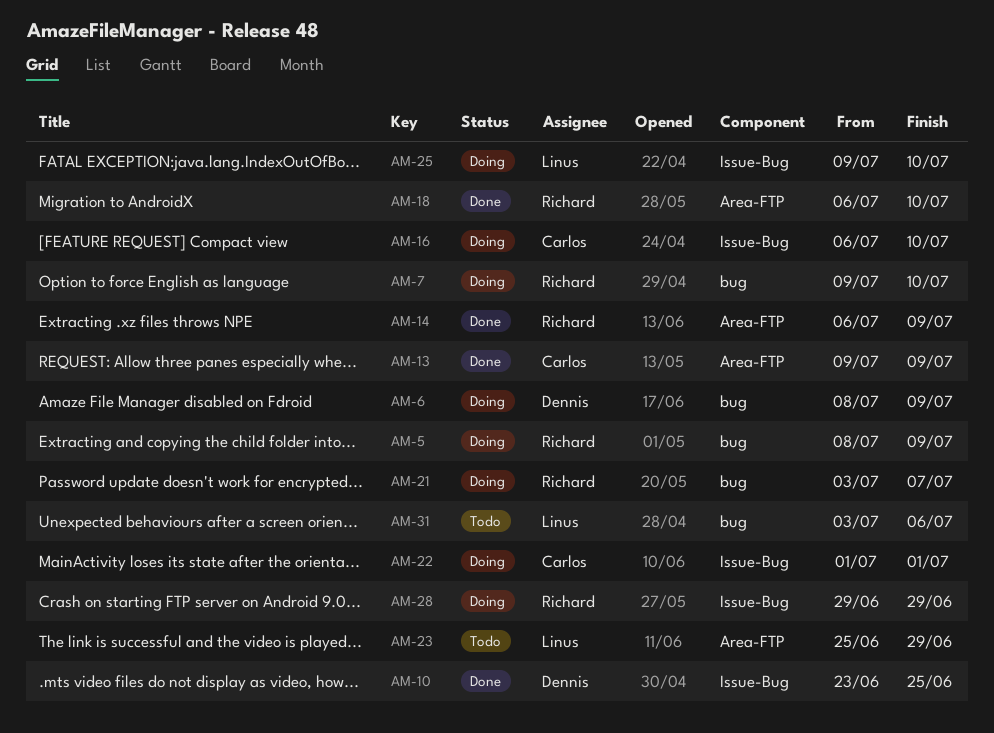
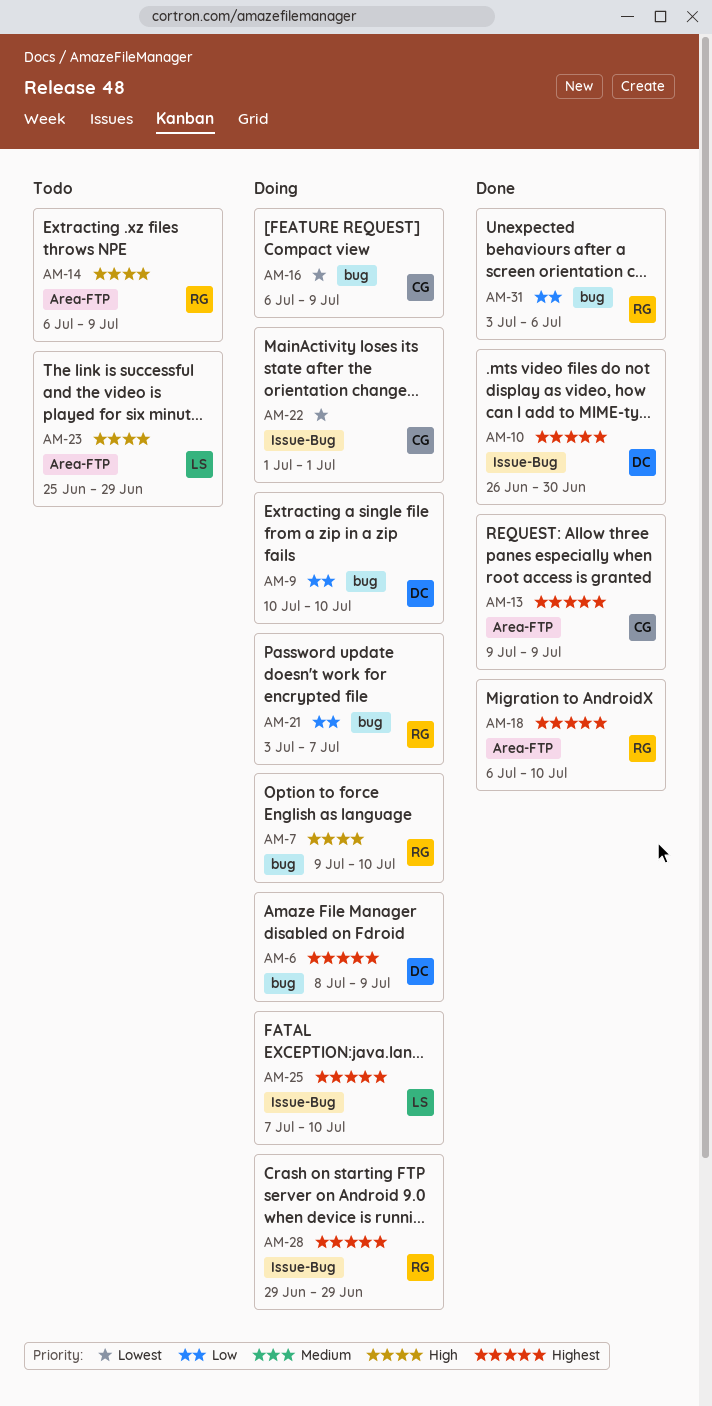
AM-5: present -> none
AM-9: none -> present
AM-10, start: Jun 23 -> Jun 26
AM-10, due: Jun 25 -> Jun 30
AM-14, status: Done -> Todo
AM-16, label: Issue-Bug -> bug
AM-16, due: Jul 10 -> Jul 9
AM-25, start: Jul 9 -> Jul 7
AM-31, status: Todo -> Done
AM-31, owner: Linus -> Richard

